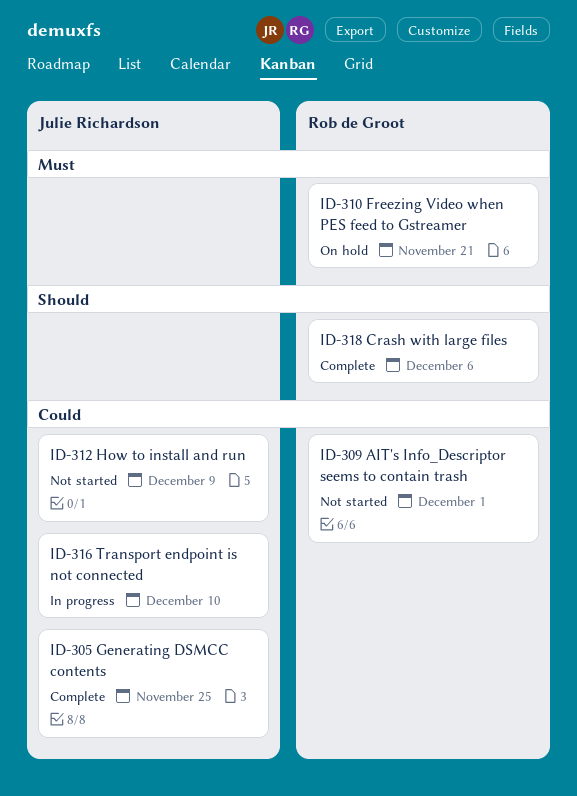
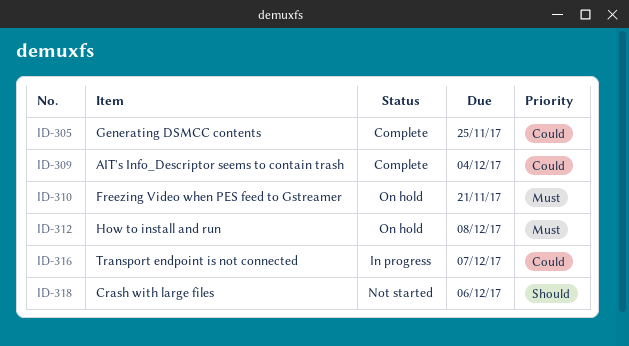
ID-309, status: Not started -> Complete
ID-309, due: Dec 1 -> Dec 4
ID-312, status: Not started -> On hold
ID-312, priority: Could -> Must
ID-312, due: Dec 9 -> Dec 8
ID-316, due: Dec 10 -> Dec 7
ID-318, status: Complete -> Not started

